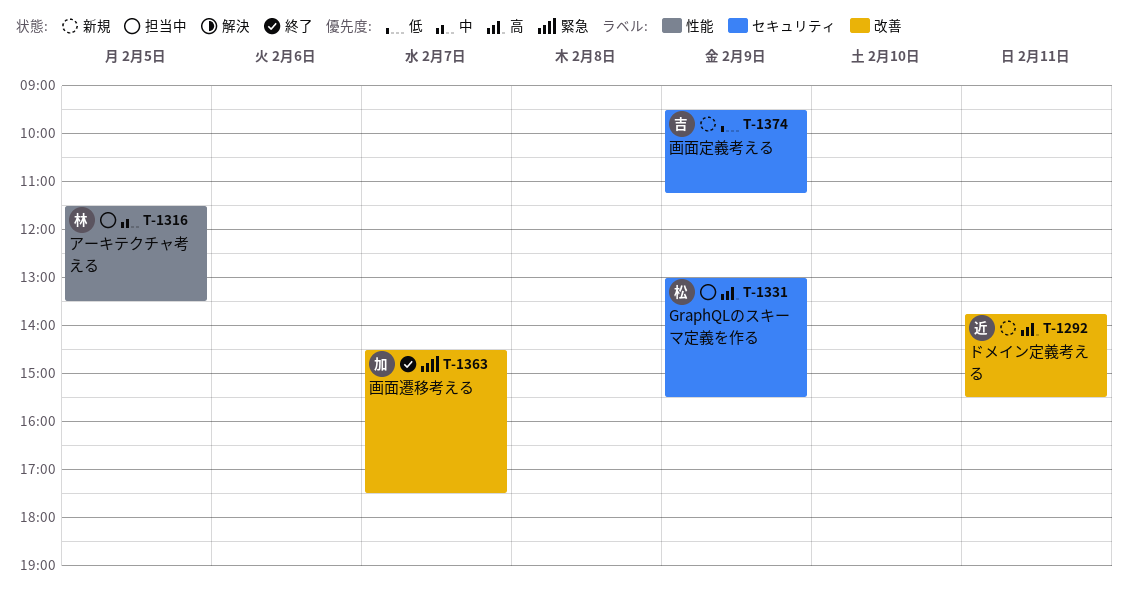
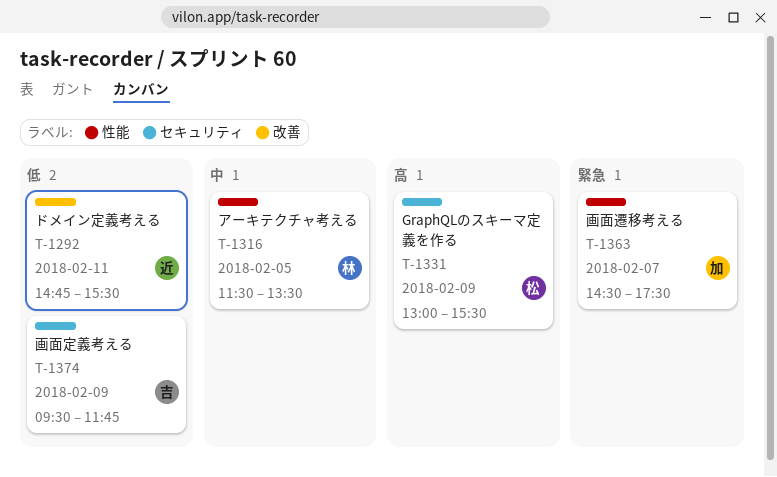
T-1292, priority: 高 -> 低
T-1292, begins: 13:45 -> 14:45
T-1363, label: 改善 -> 性能
T-1374, ends: 11:15 -> 11:45

